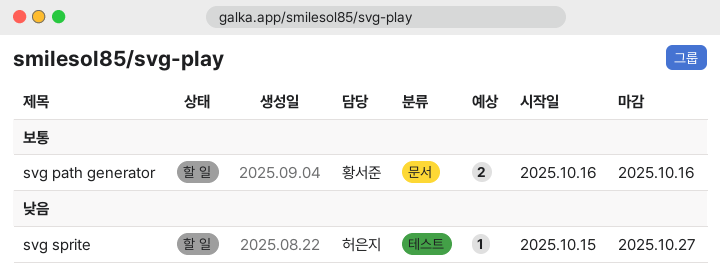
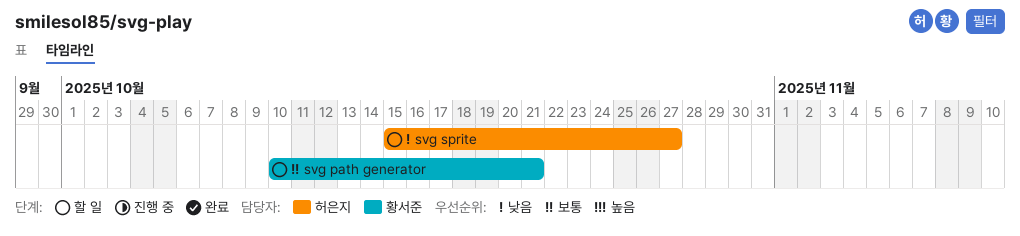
svg path generator, start: Oct 16 -> Oct 10
svg path generator, due: Oct 16 -> Oct 21

